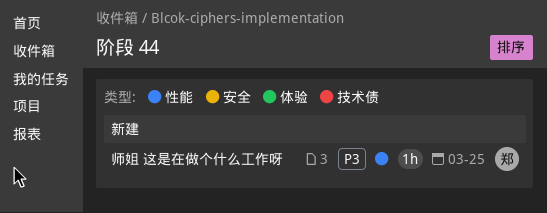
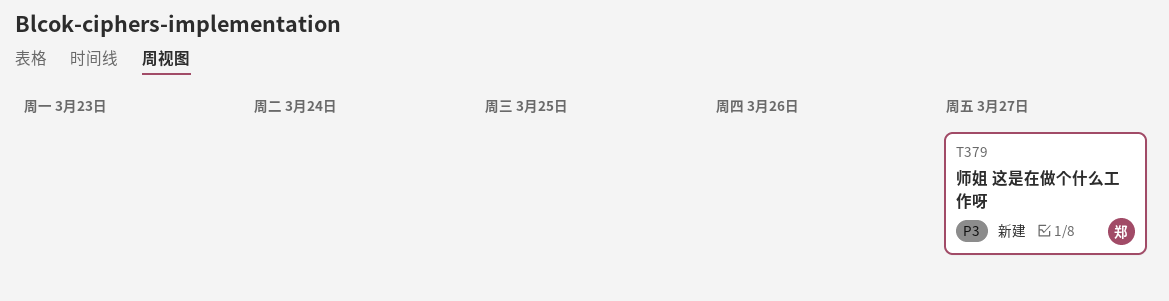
师姐 这是在做个什么工作呀, due: Mar 25 -> Mar 27

